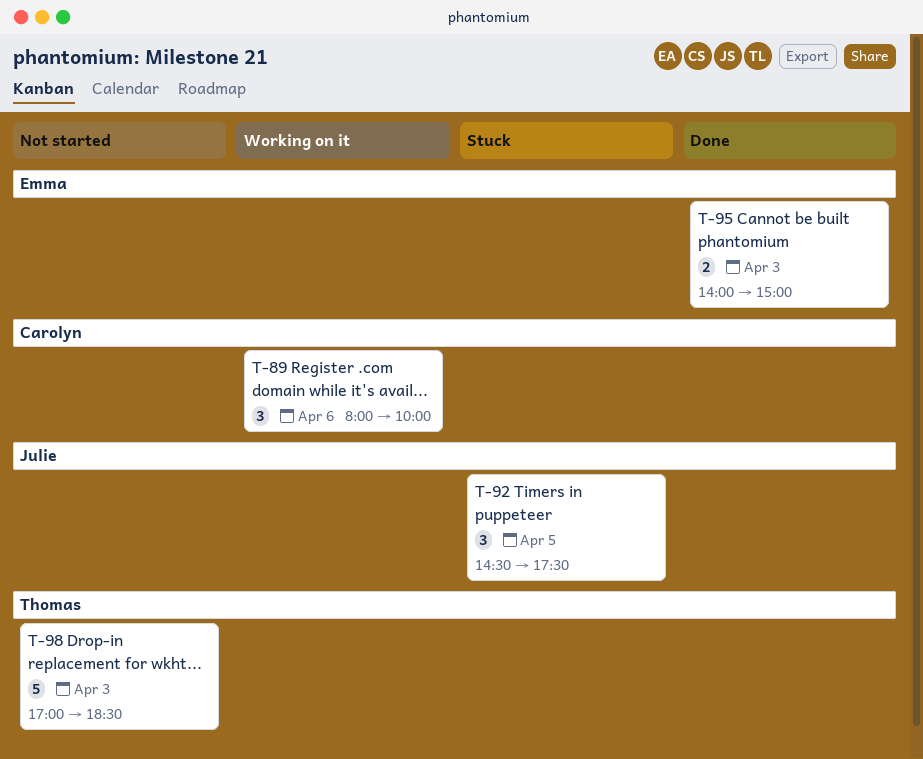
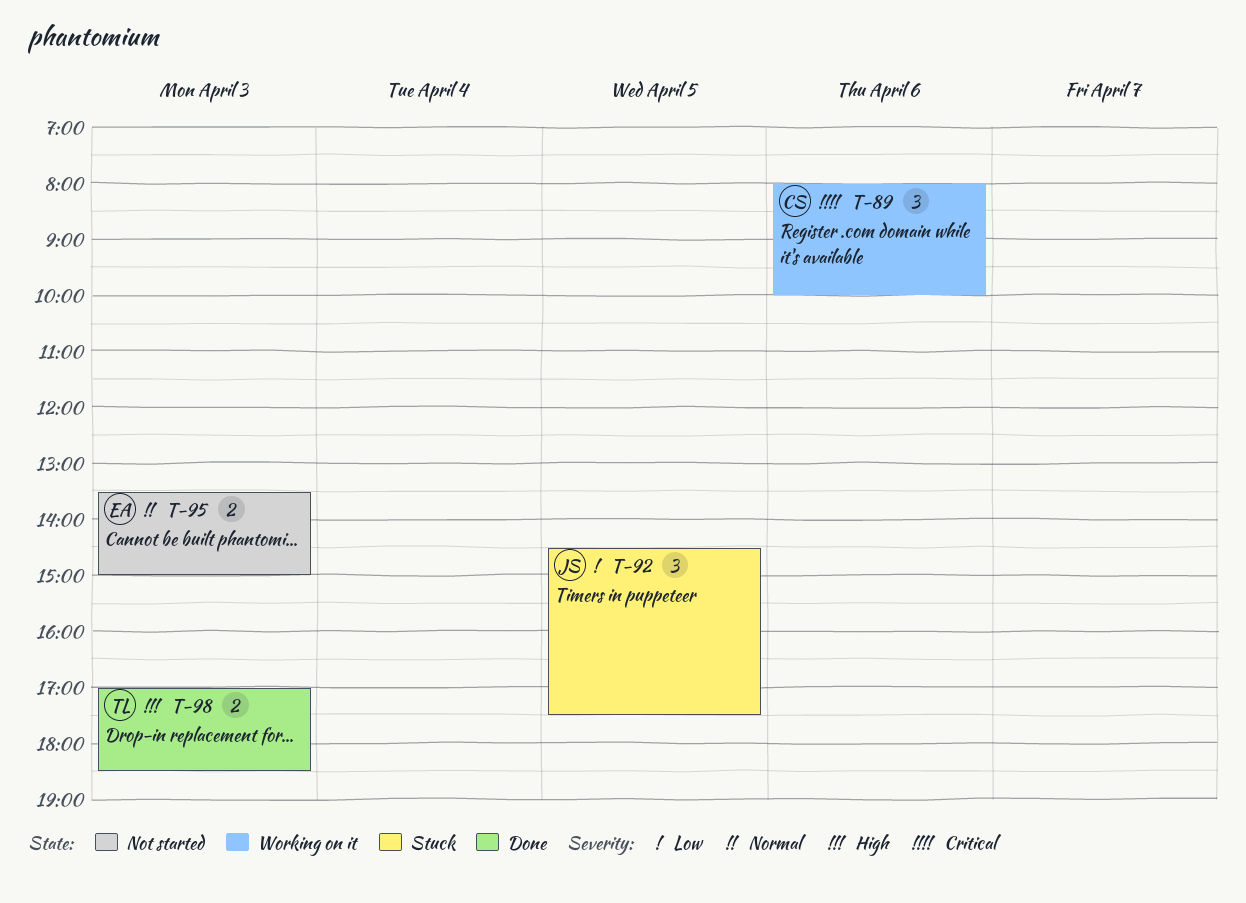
T-95, status: Done -> Not started
T-95, begins: 14:00 -> 13:30
T-98, status: Not started -> Done
T-98, estimate: 5 -> 2

